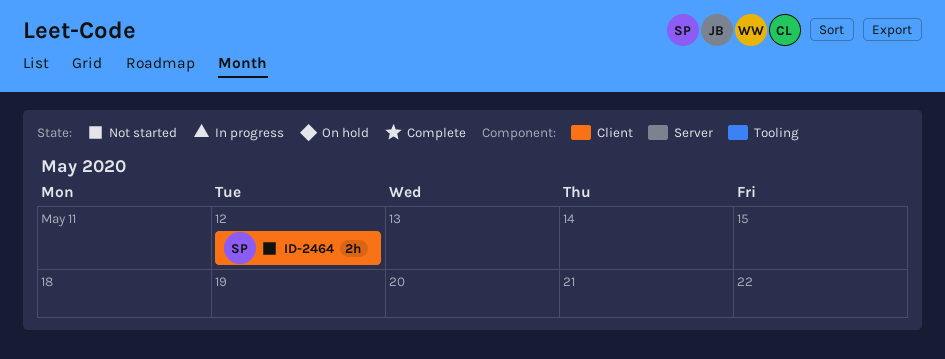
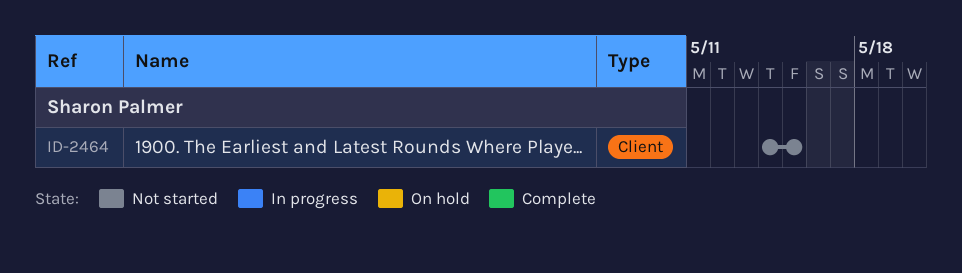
ID-2464, start: May 12 -> May 14
ID-2464, due: May 12 -> May 15

